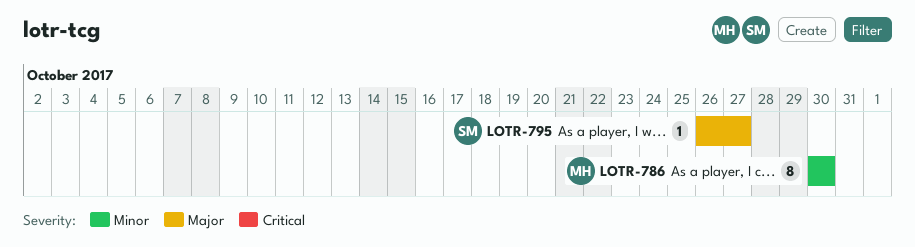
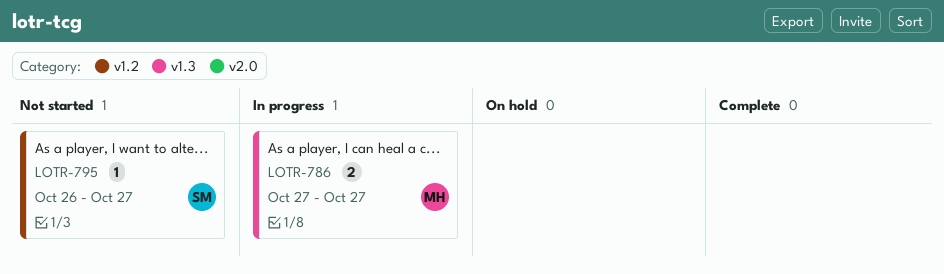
LOTR-786, estimate: 8 -> 2
LOTR-786, start: Oct 30 -> Oct 27
LOTR-786, due: Oct 30 -> Oct 27

